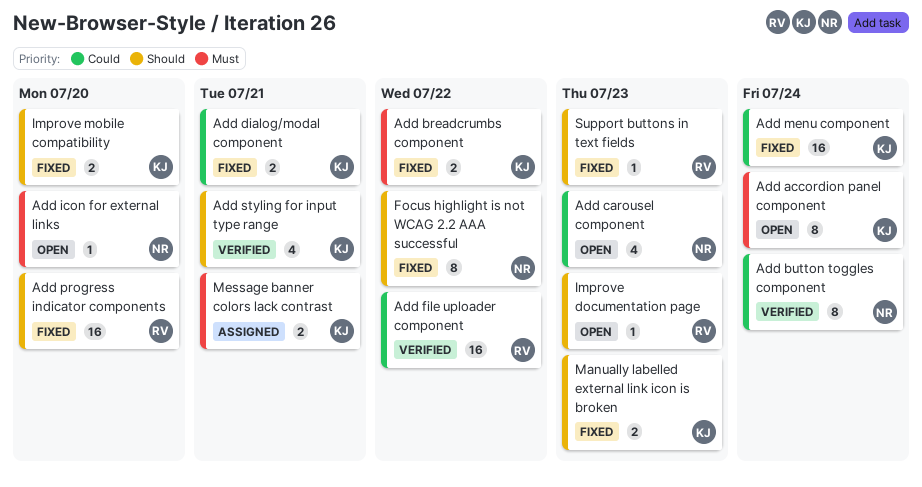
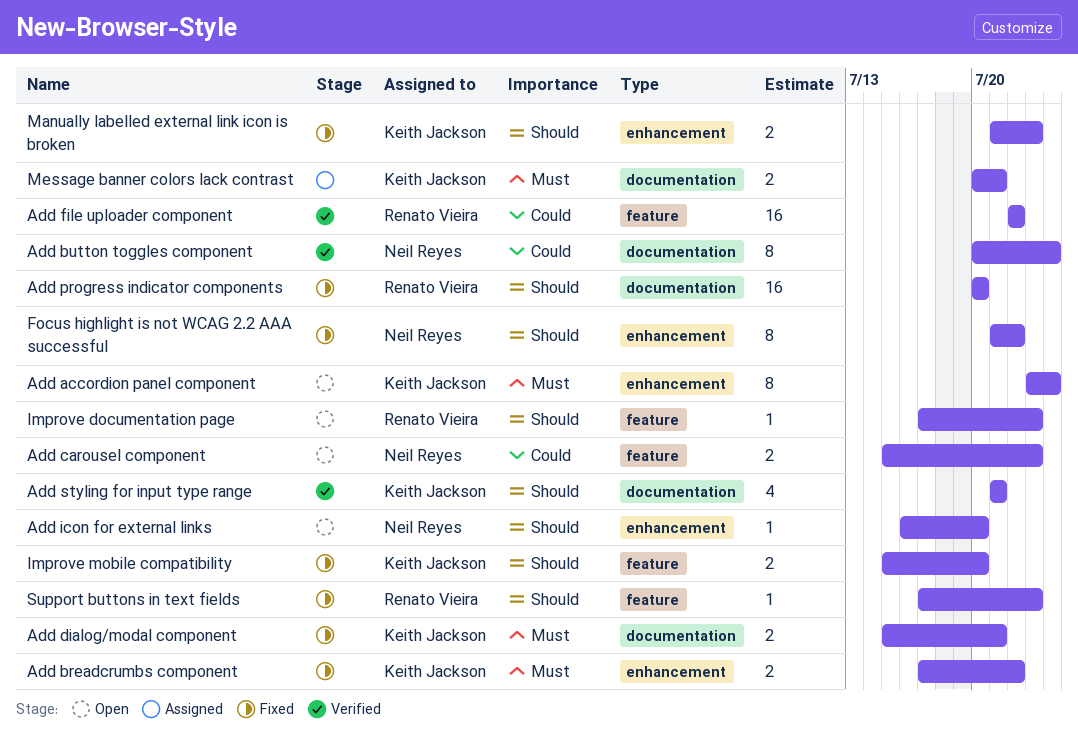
Add carousel component, estimate: 4 -> 2
Add dialog/modal component, priority: Could -> Must
Add icon for external links, priority: Must -> Should
Add menu component: present -> none

